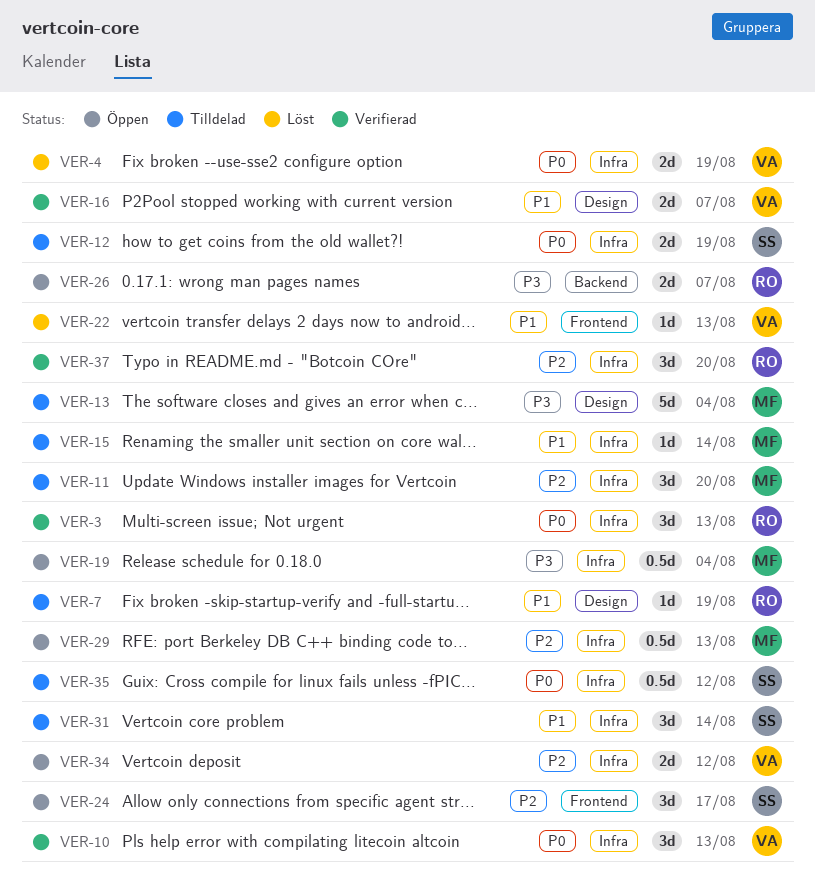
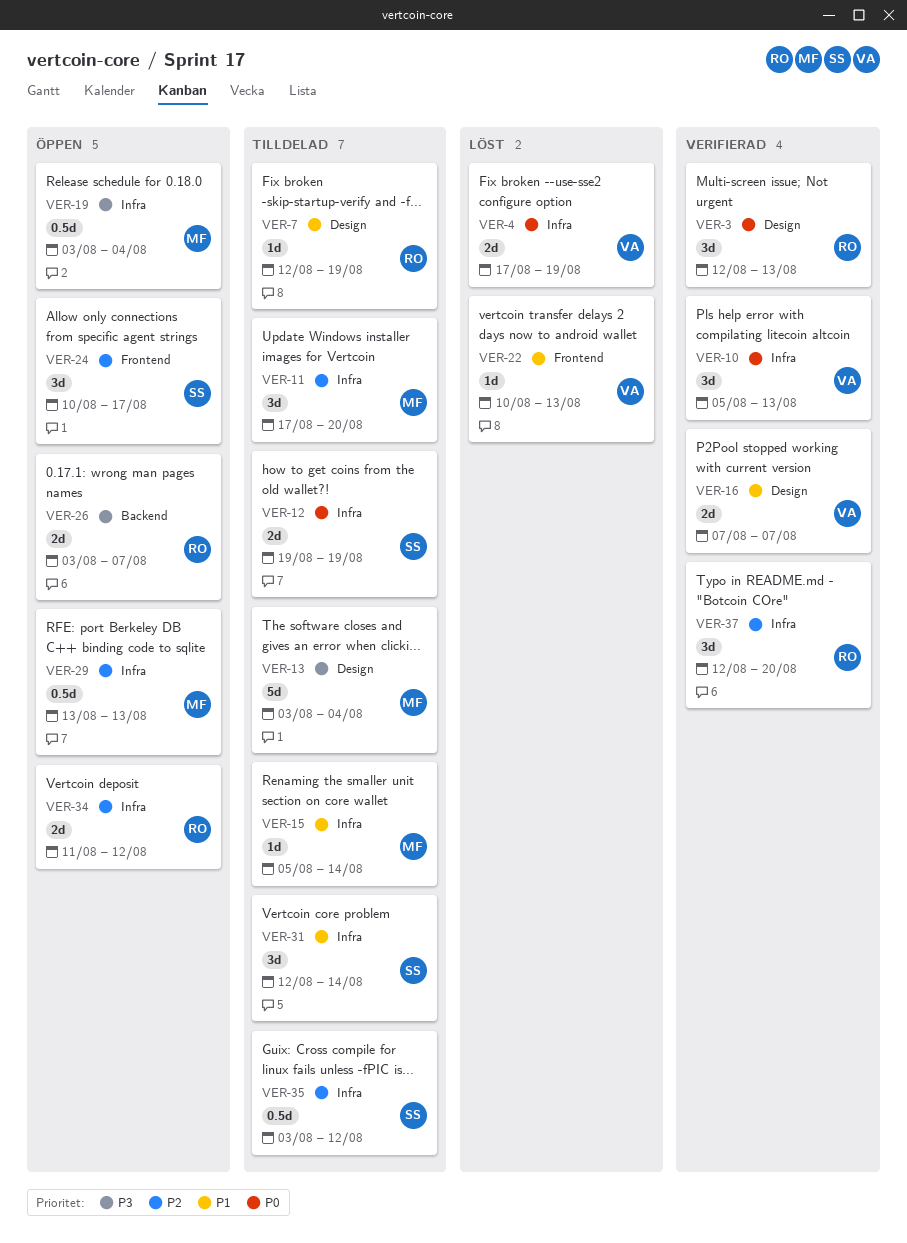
VER-3, label: Infra -> Design
VER-34, owner: VA -> RO
VER-35, priority: P0 -> P2

